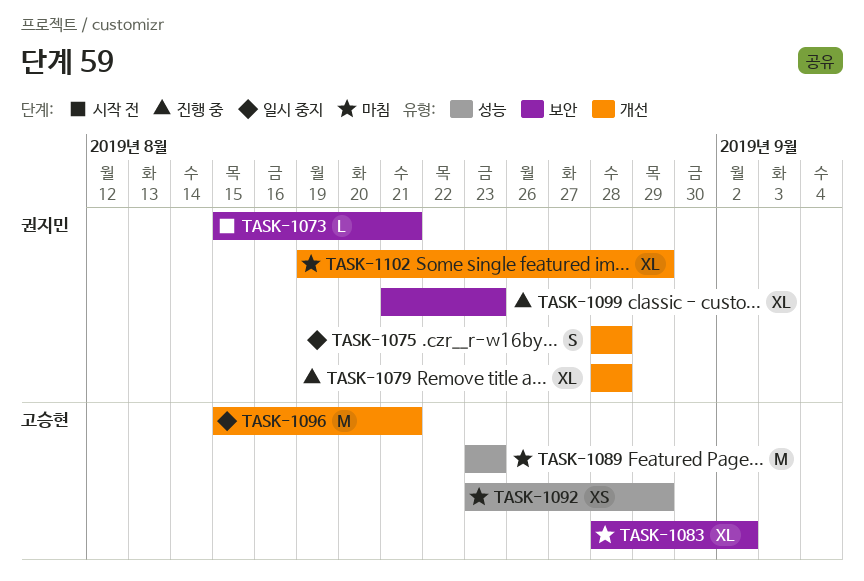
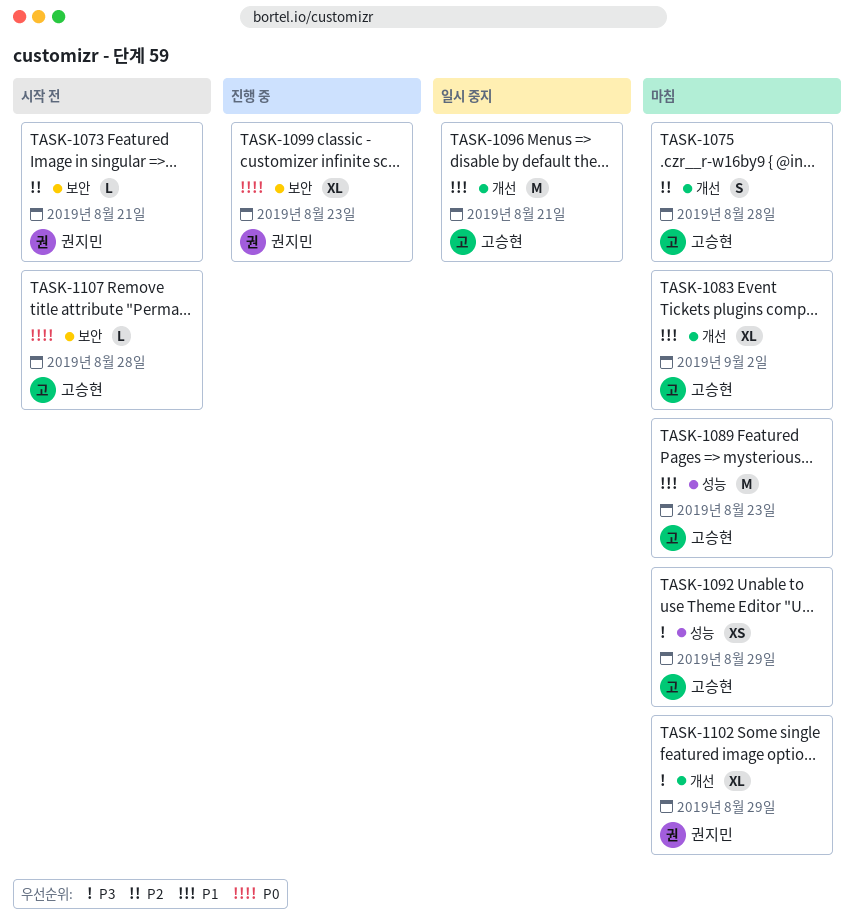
TASK-1075, status: 일시 중지 -> 마침
TASK-1075, owner: 권지민 -> 고승현
TASK-1079: present -> none
TASK-1083, label: 보안 -> 개선
TASK-1107: none -> present

